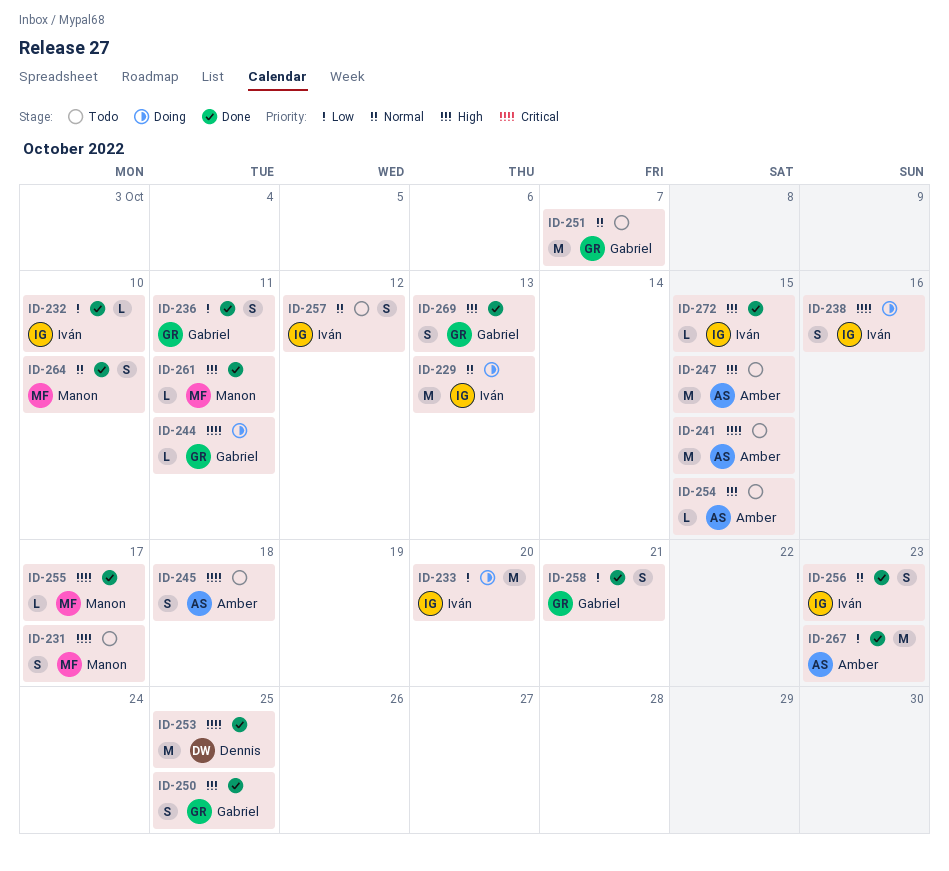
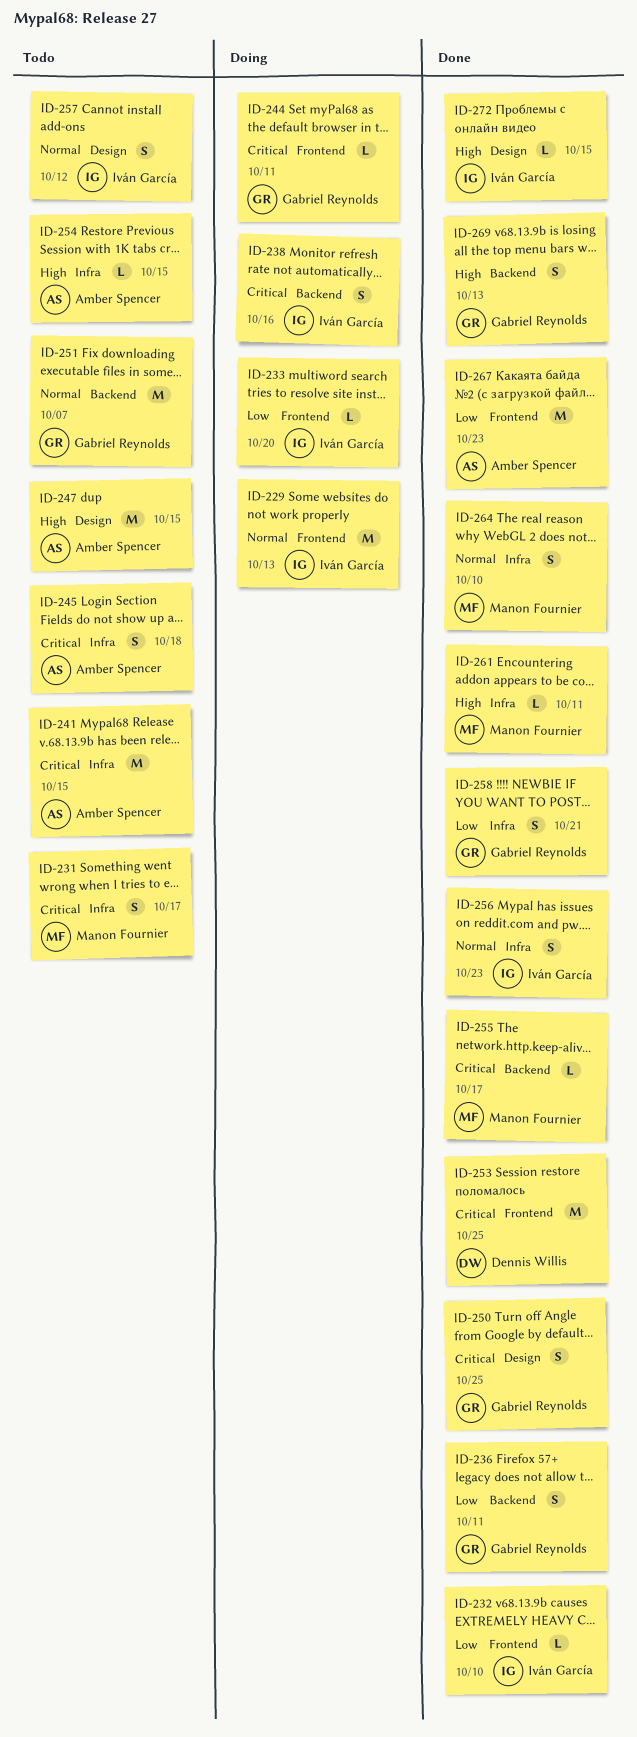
ID-233, estimate: M -> L
ID-250, priority: High -> Critical

